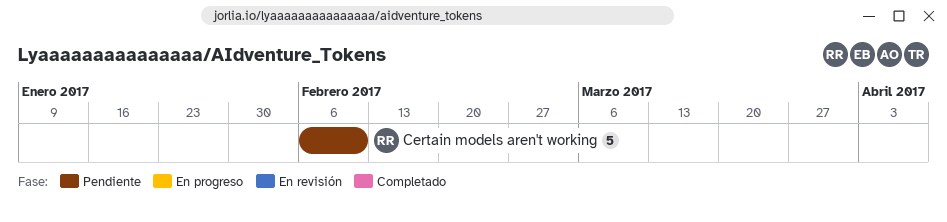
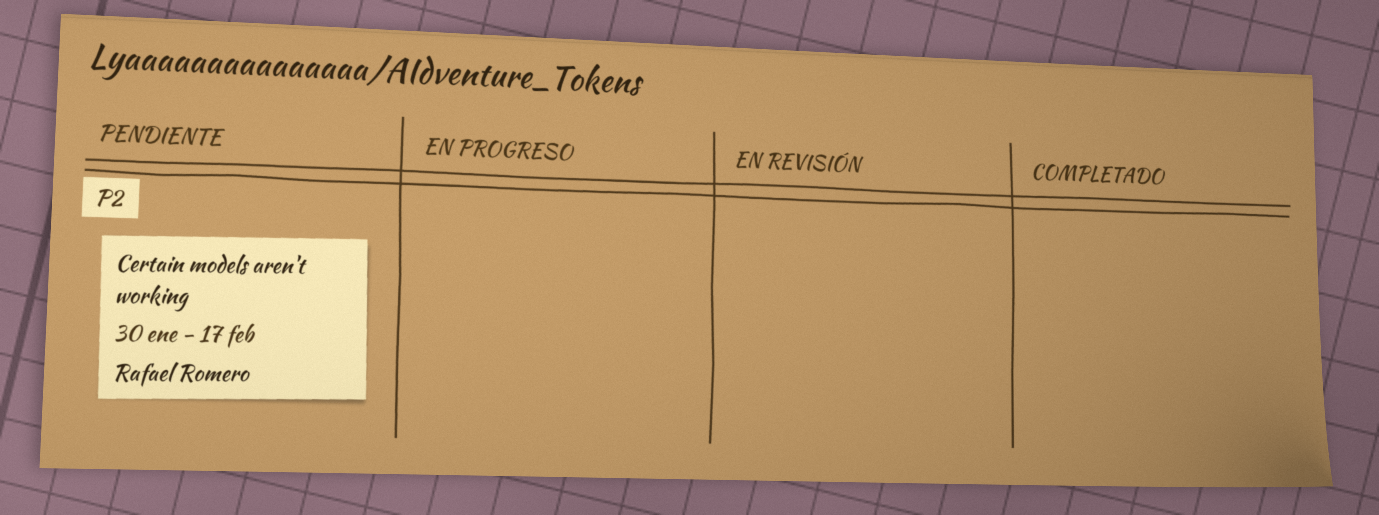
Certain models aren't working, start: Feb 6 -> Jan 30
Certain models aren't working, due: Feb 10 -> Feb 17

